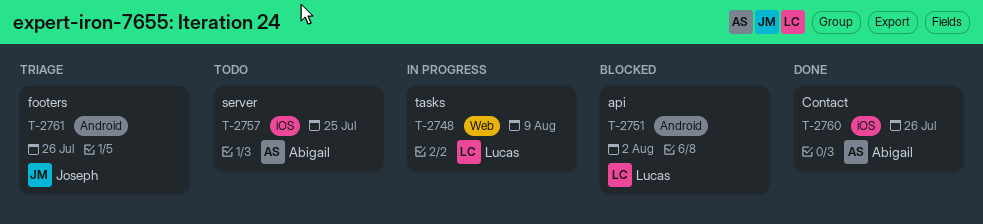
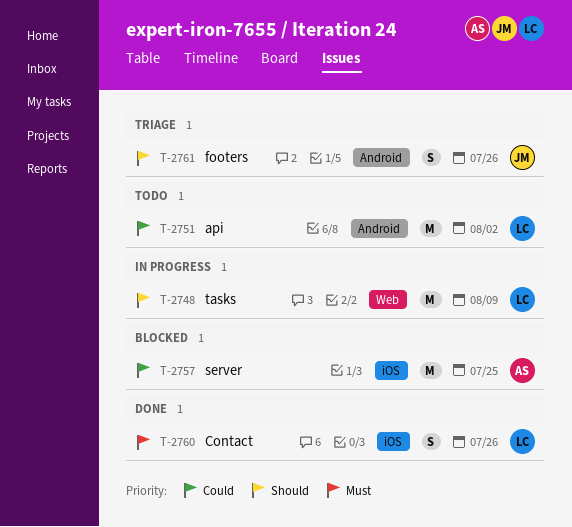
T-2751, status: Blocked -> Todo
T-2757, status: Todo -> Blocked
T-2760, owner: Abigail -> Lucas

